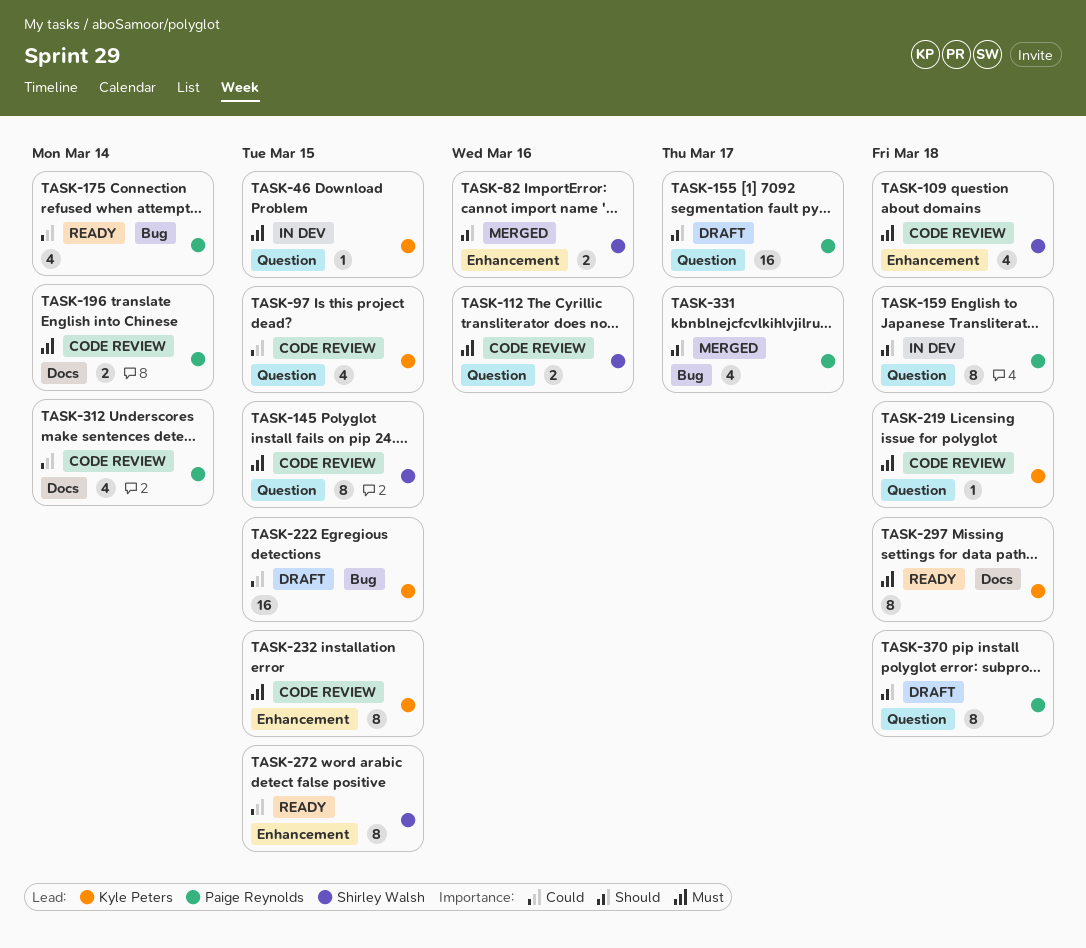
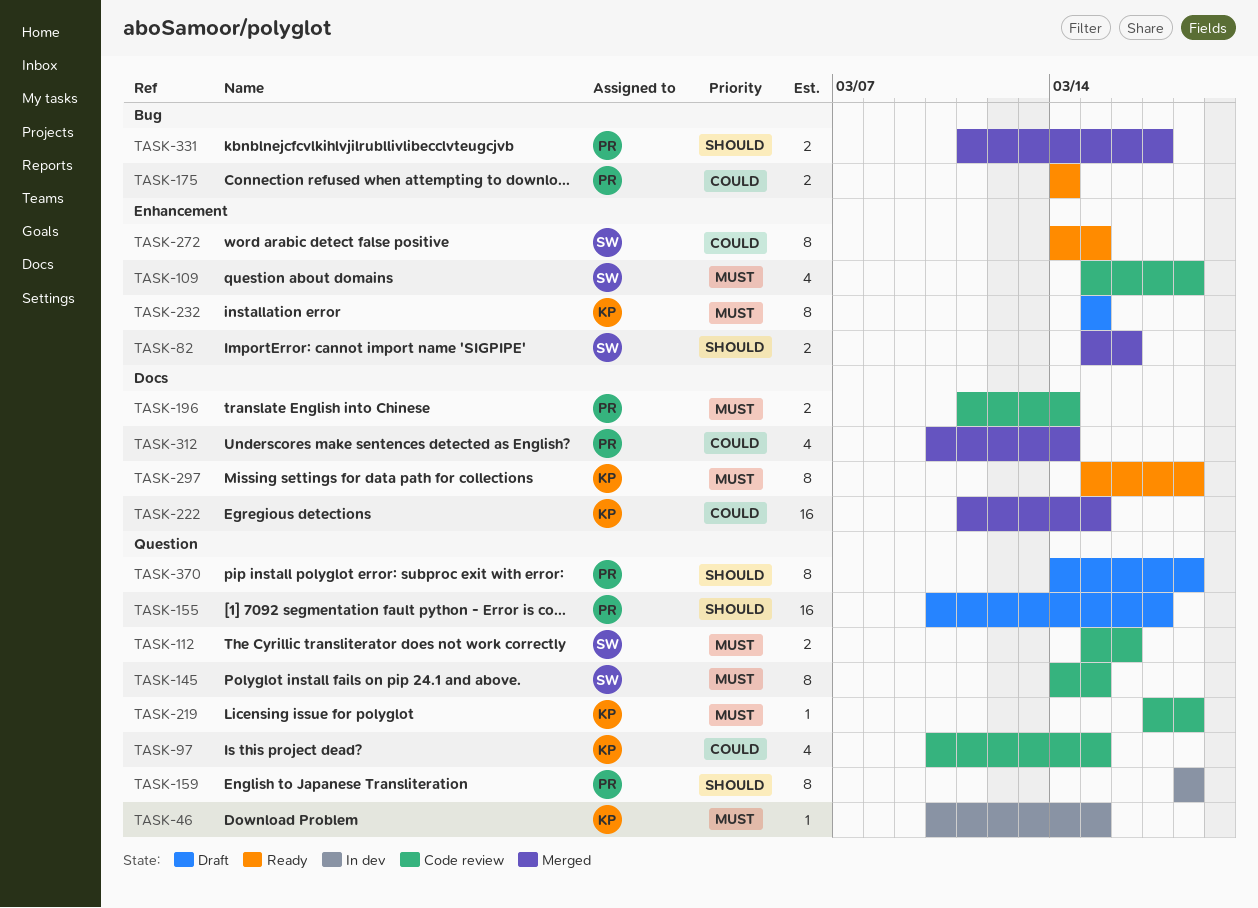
TASK-175, estimate: 4 -> 2
TASK-222, status: Draft -> Merged
TASK-222, label: Bug -> Docs
TASK-232, status: Code review -> Draft
TASK-312, status: Code review -> Merged
TASK-331, estimate: 4 -> 2

